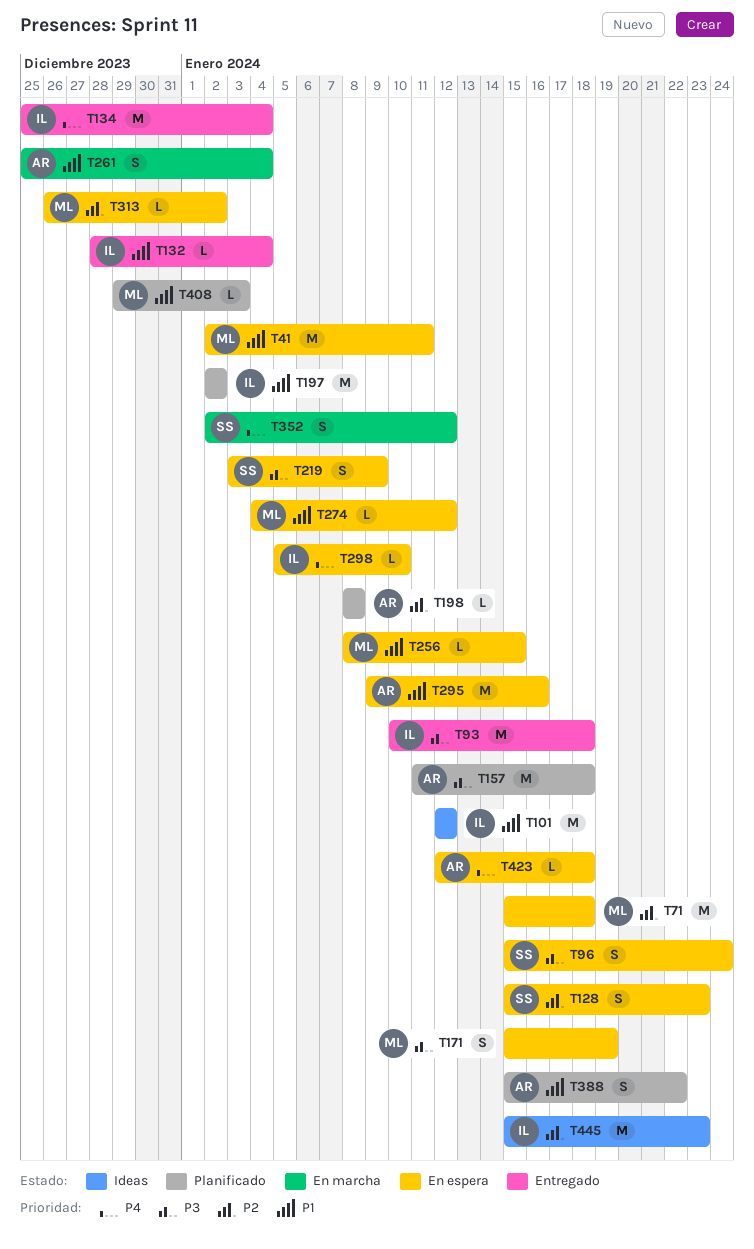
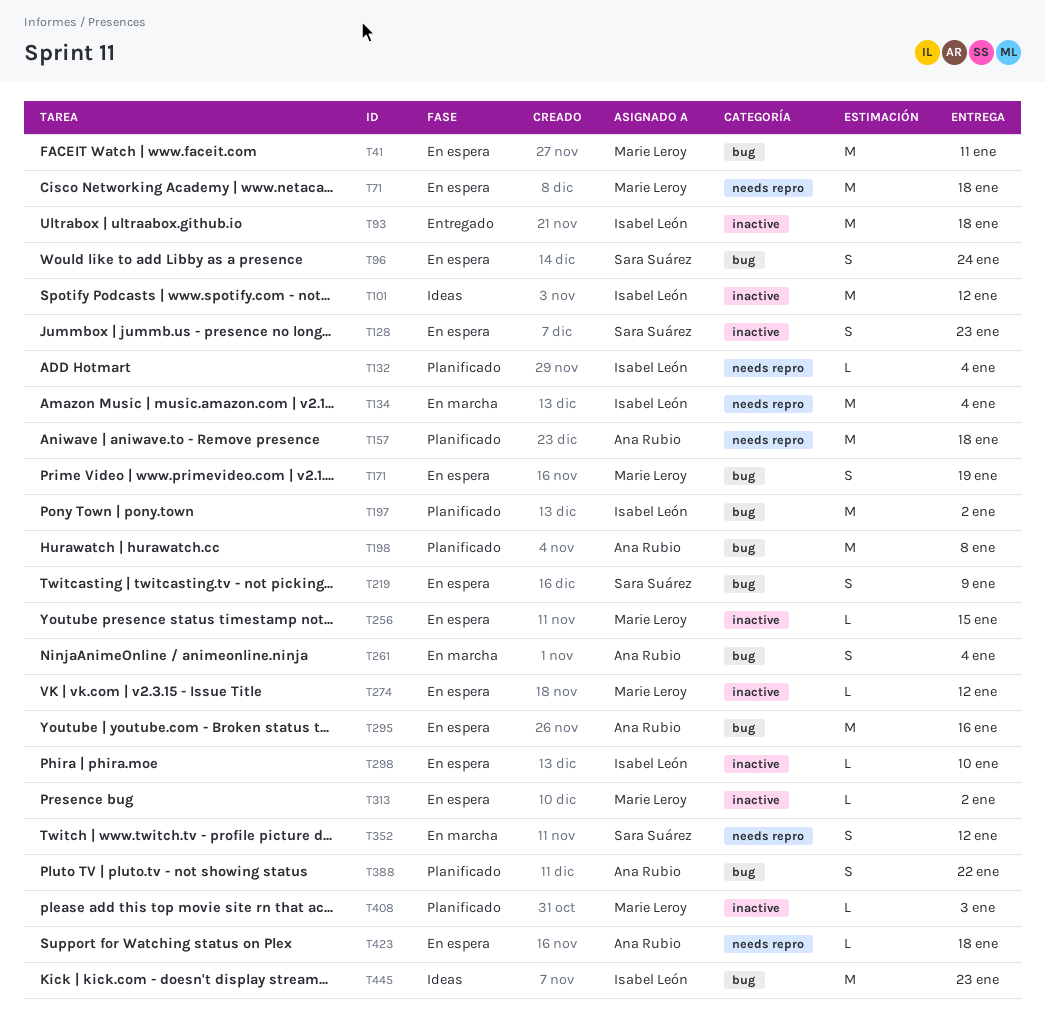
T132, status: Entregado -> Planificado
T134, status: Entregado -> En marcha
T198, estimate: L -> M

